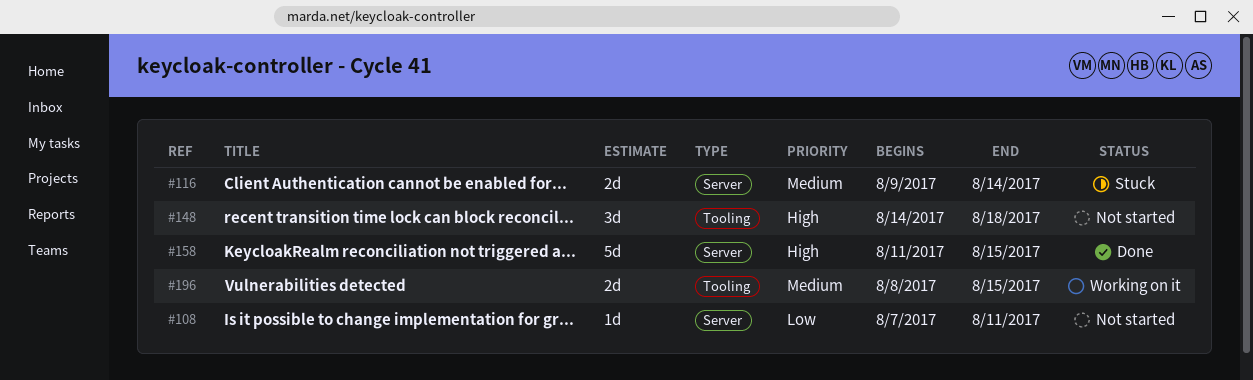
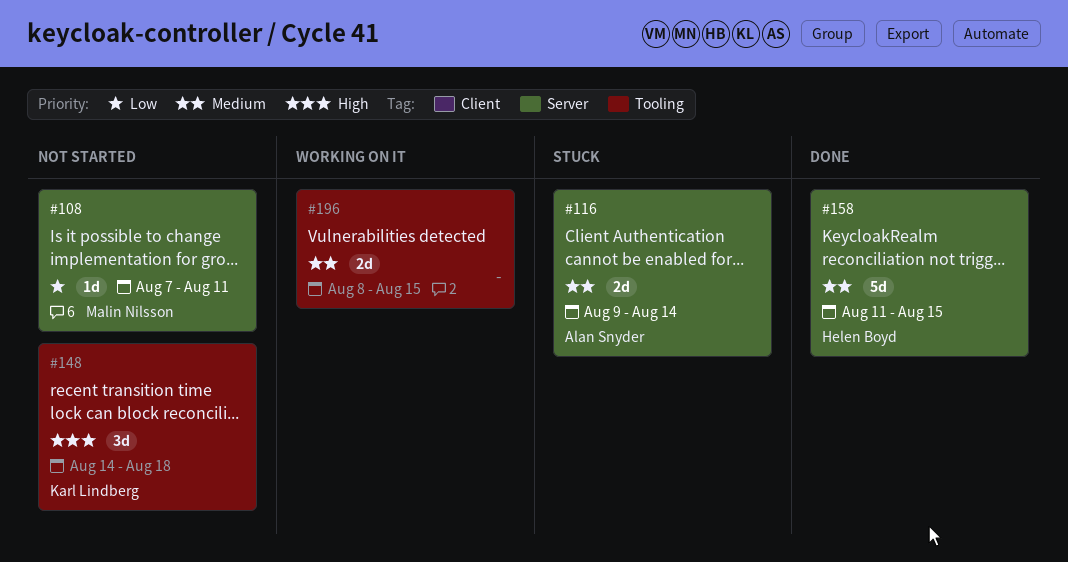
#158, priority: High -> Medium

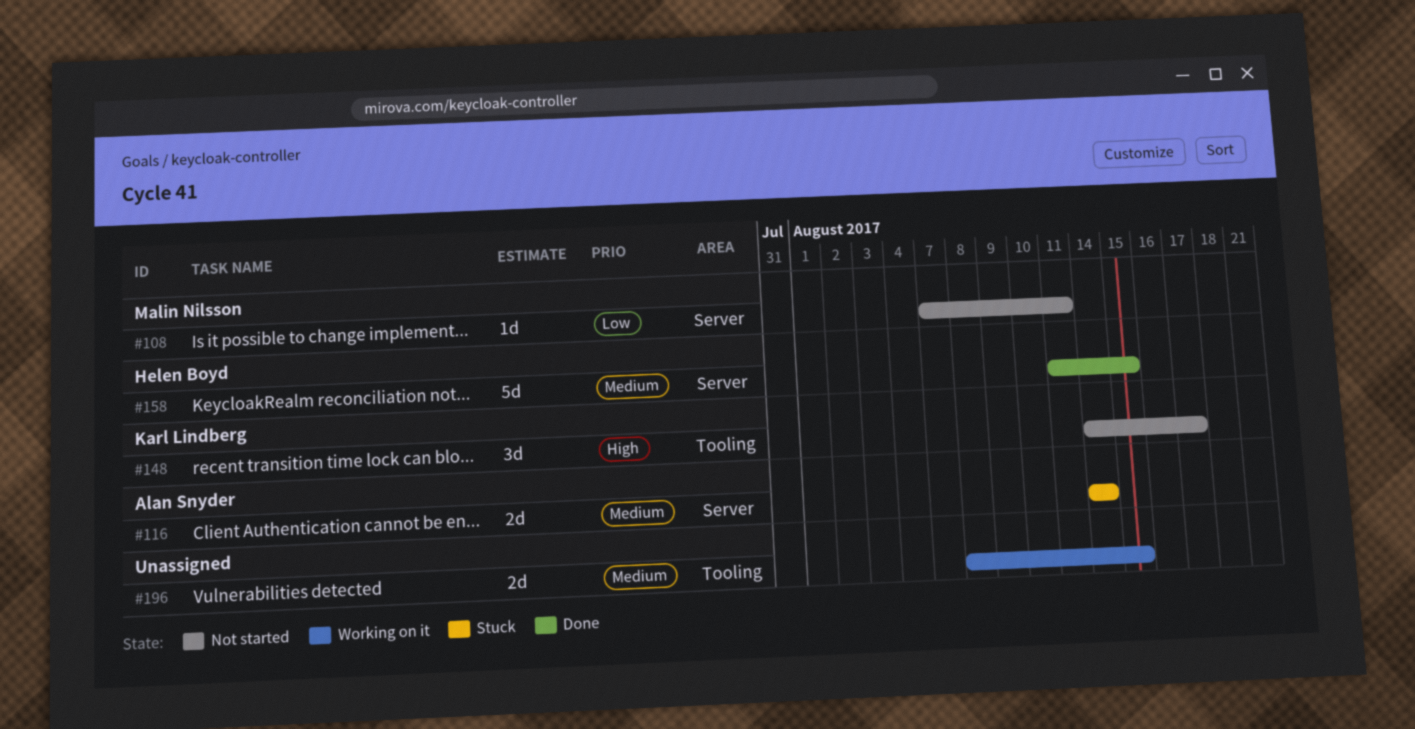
#116, start: Aug 9 -> Aug 14
#148, due: Aug 18 -> Aug 17

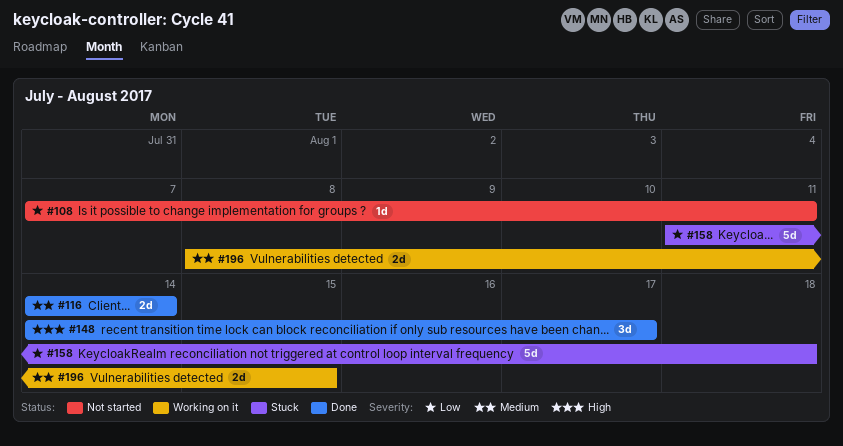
#116, status: Stuck -> Done
#148, status: Not started -> Done
#158, status: Done -> Stuck
#158, priority: Medium -> Low
#158, due: Aug 15 -> Aug 18

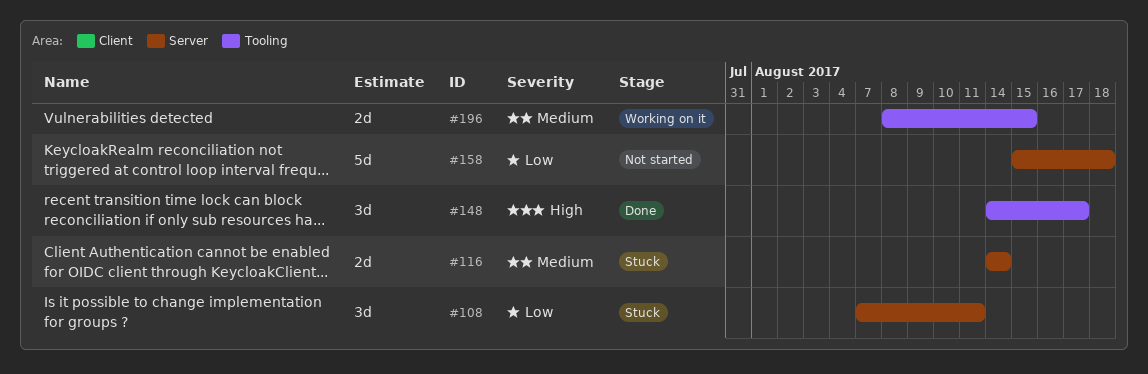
#108, status: Not started -> Stuck
#108, estimate: 1d -> 3d
#116, status: Done -> Stuck
#158, status: Stuck -> Not started
#158, start: Aug 11 -> Aug 15

